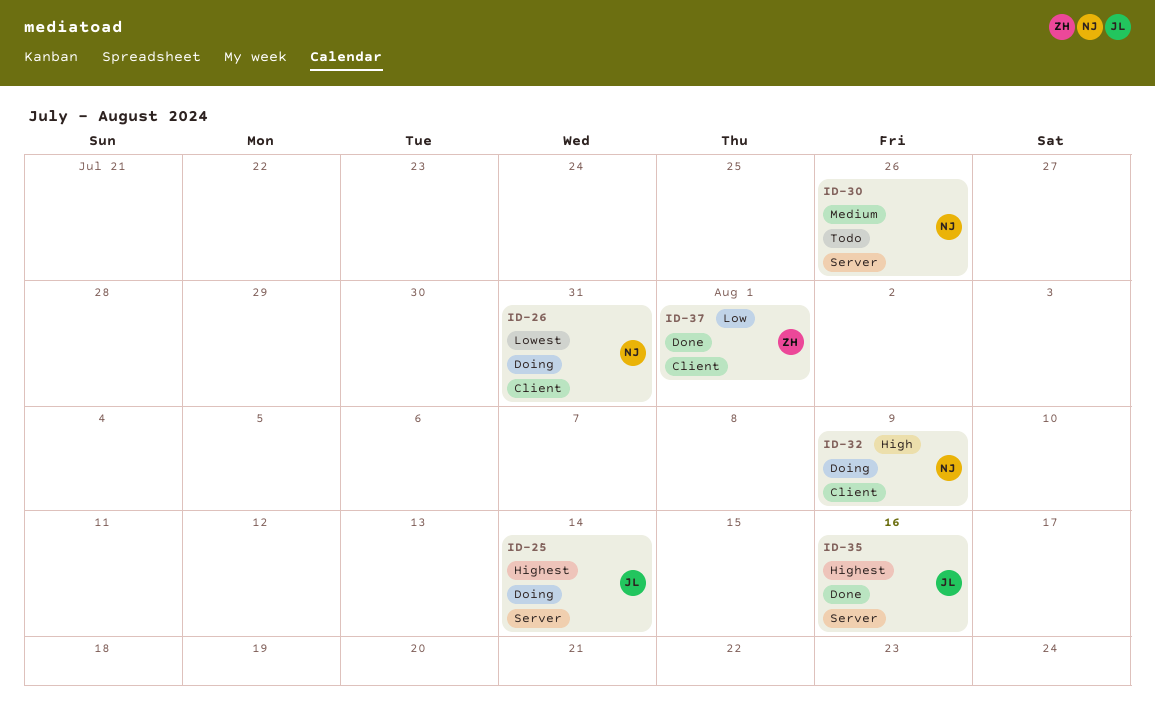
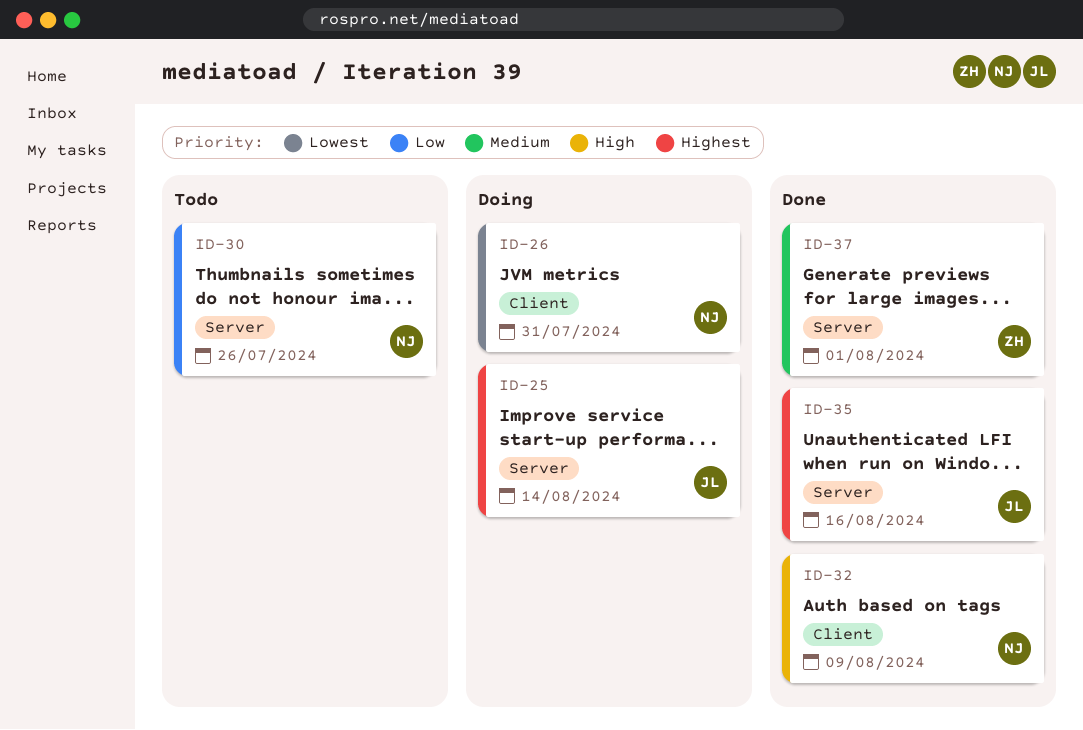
ID-30, priority: Medium -> Low
ID-32, status: Doing -> Done
ID-37, priority: Low -> Medium
ID-37, label: Client -> Server

